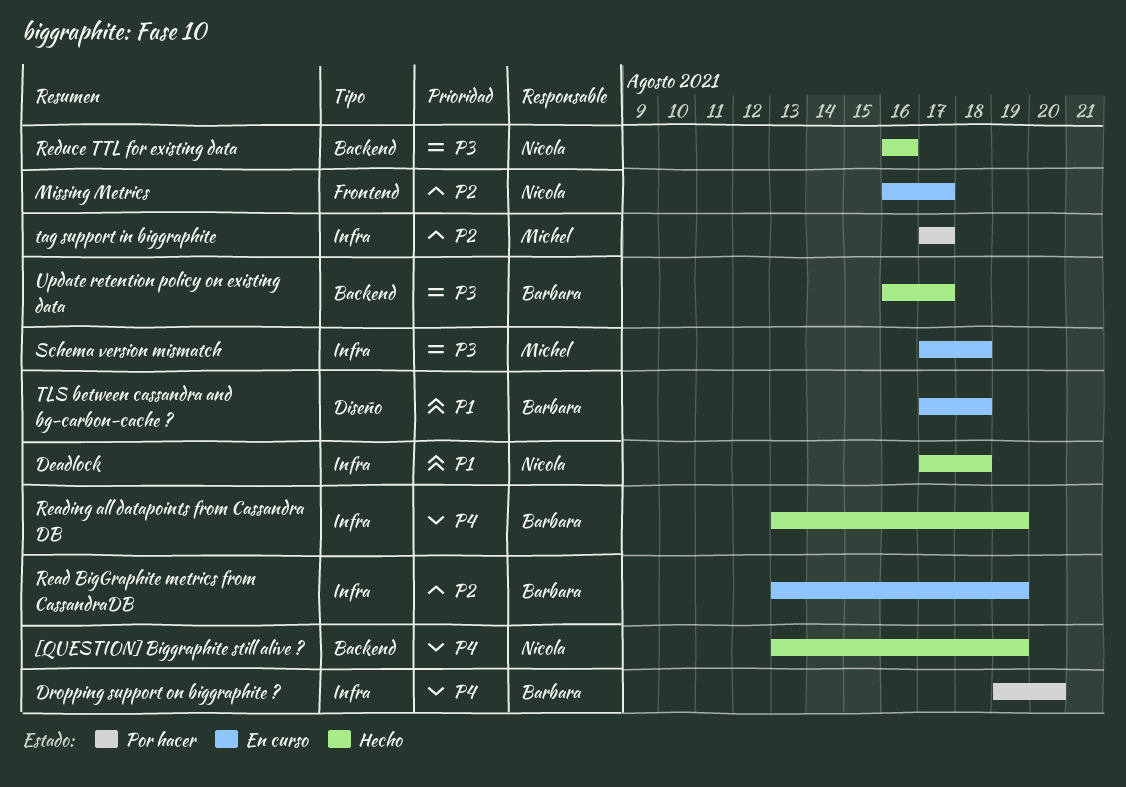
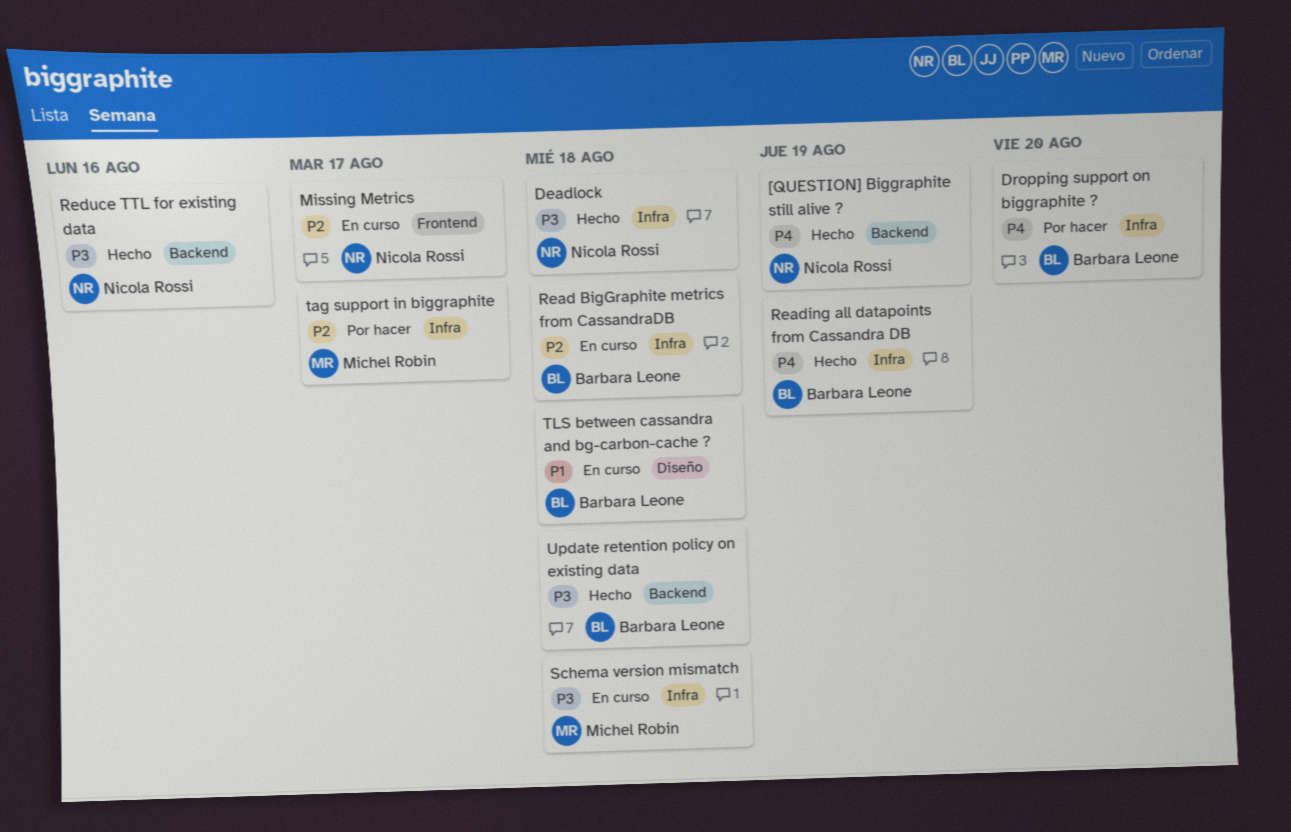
Deadlock, priority: P1 -> P3
Read BigGraphite metrics from CassandraDB, due: Aug 19 -> Aug 18
Update retention policy on existing data, due: Aug 17 -> Aug 18

